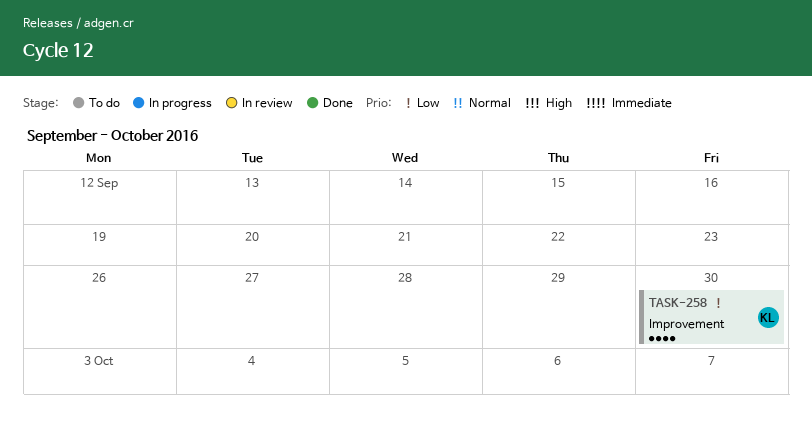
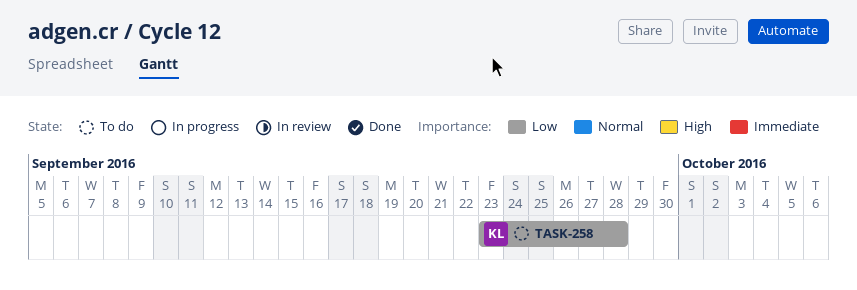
TASK-258, due: Sep 30 -> Sep 28

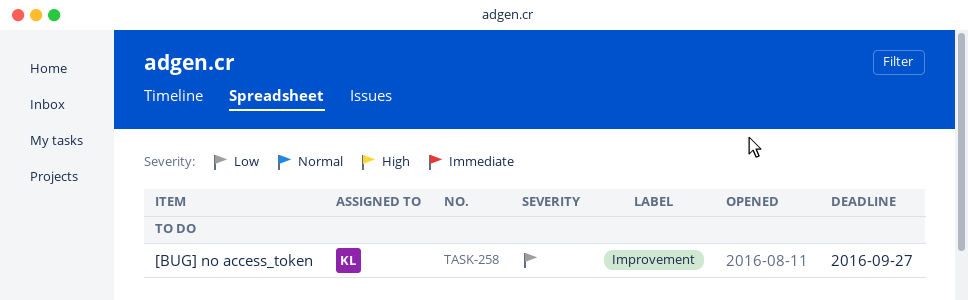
TASK-258, due: Sep 28 -> Sep 27

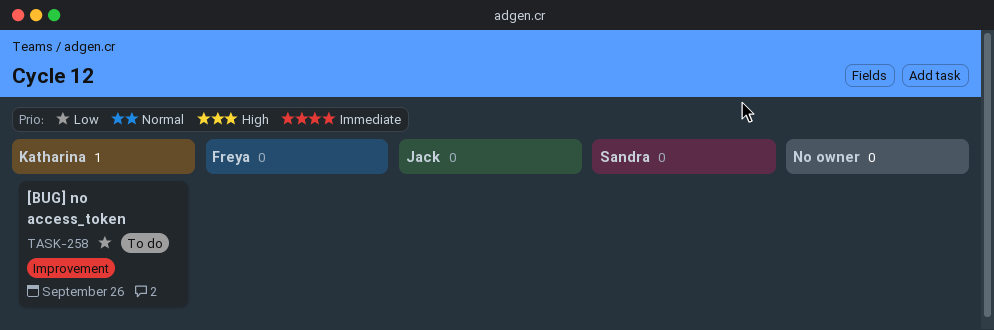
TASK-258, due: Sep 27 -> Sep 26

